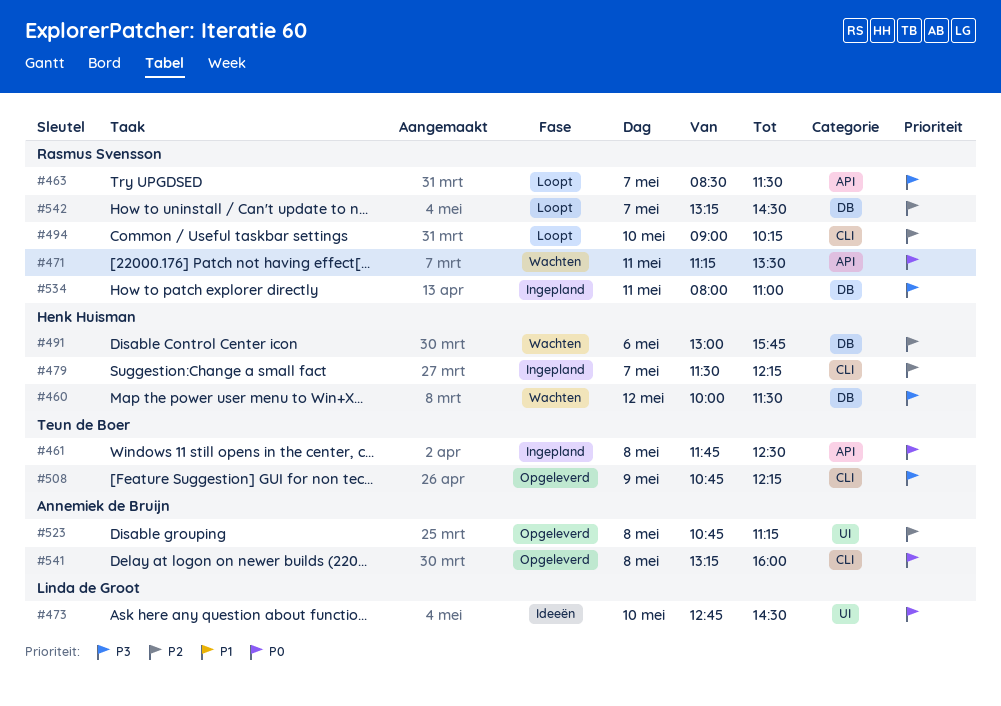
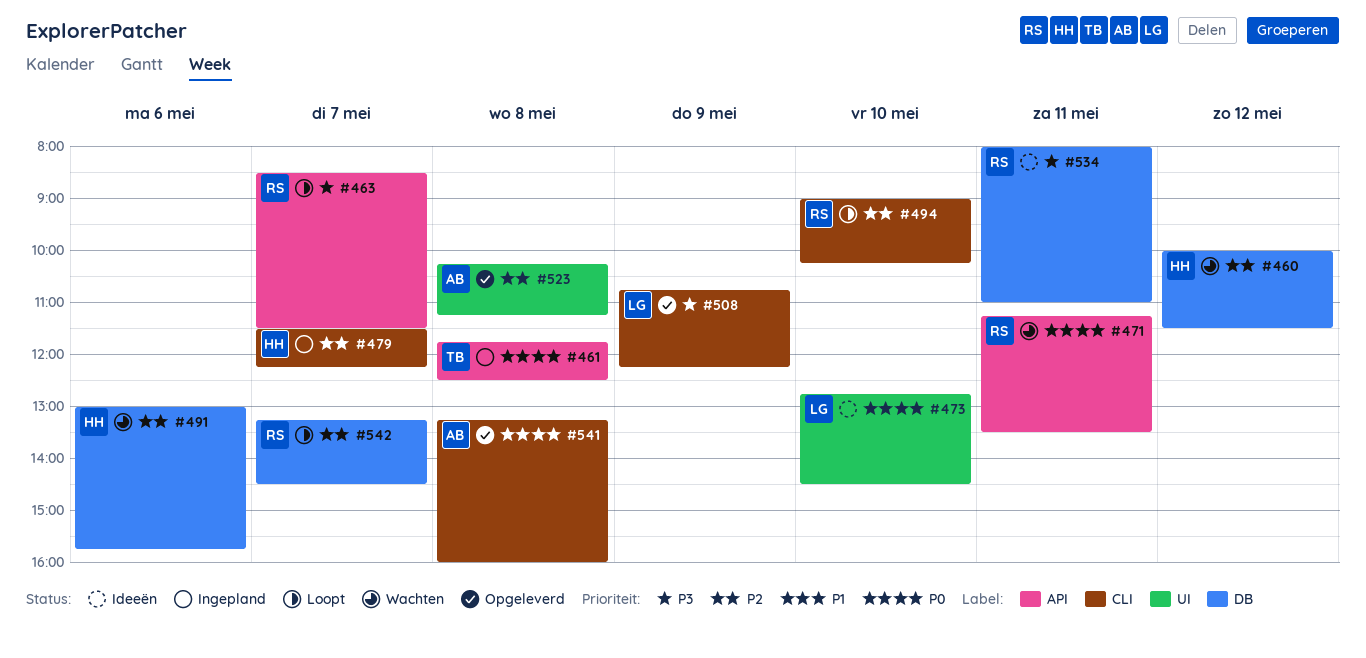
#460, priority: P3 -> P2
#508, owner: Teun de Boer -> Linda de Groot
#523, begins: 10:45 -> 10:15
#534, status: Ingepland -> Ideeën

